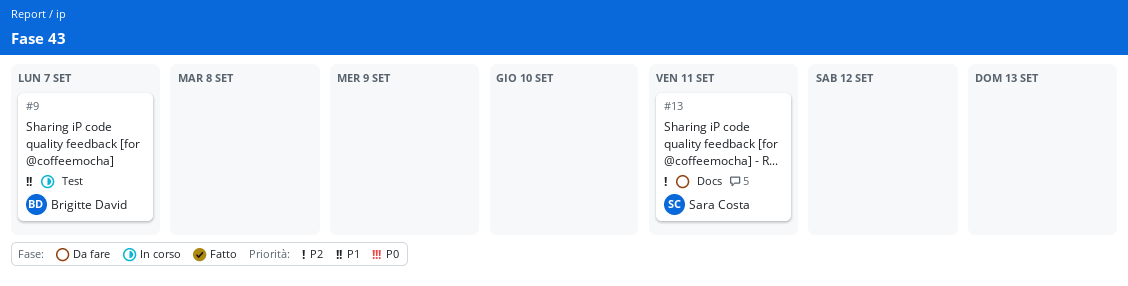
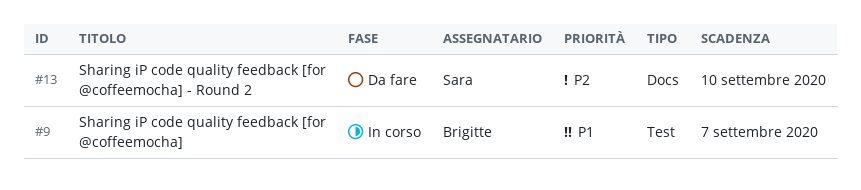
#13, due: Sep 11 -> Sep 10

